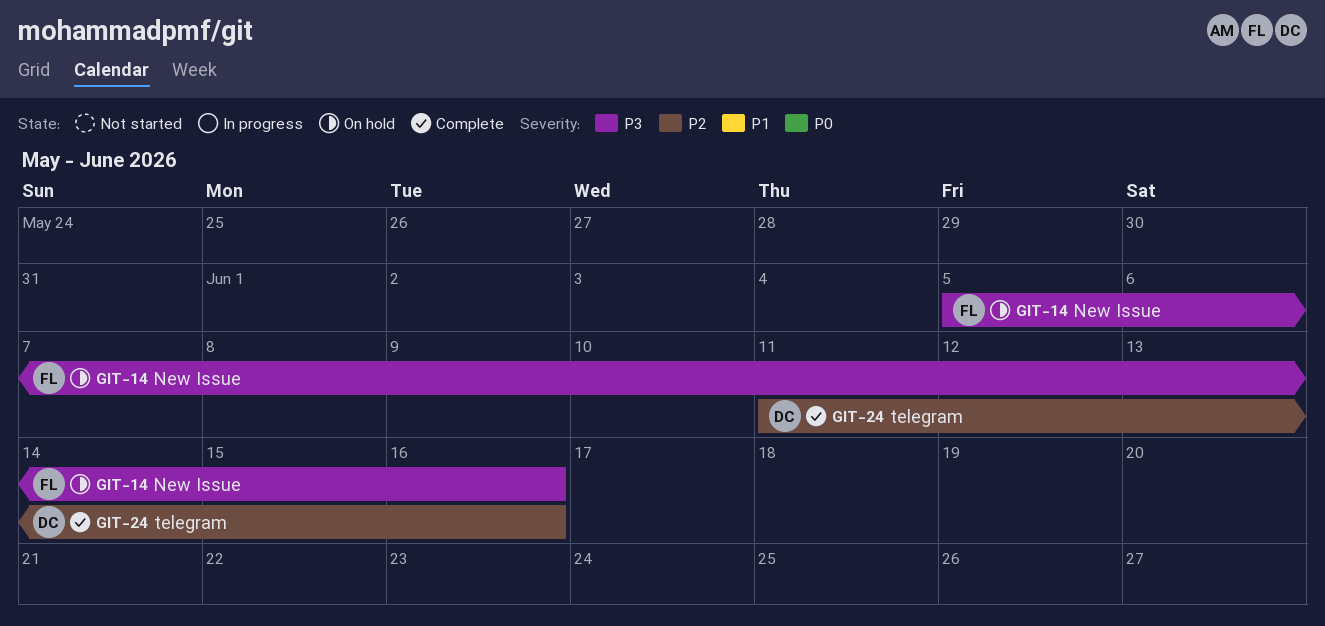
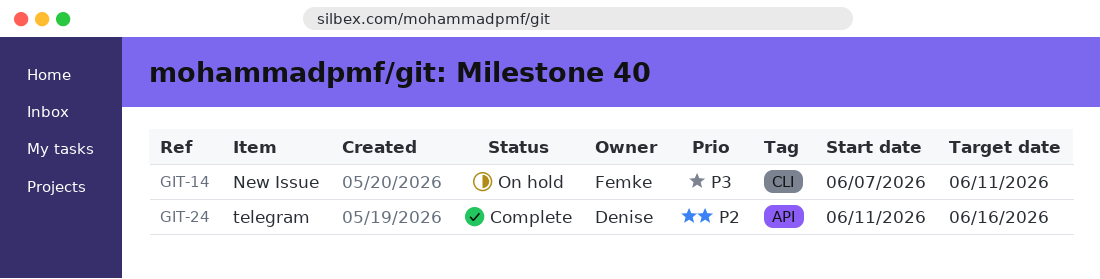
GIT-14, start: Jun 5 -> Jun 7
GIT-14, due: Jun 16 -> Jun 11

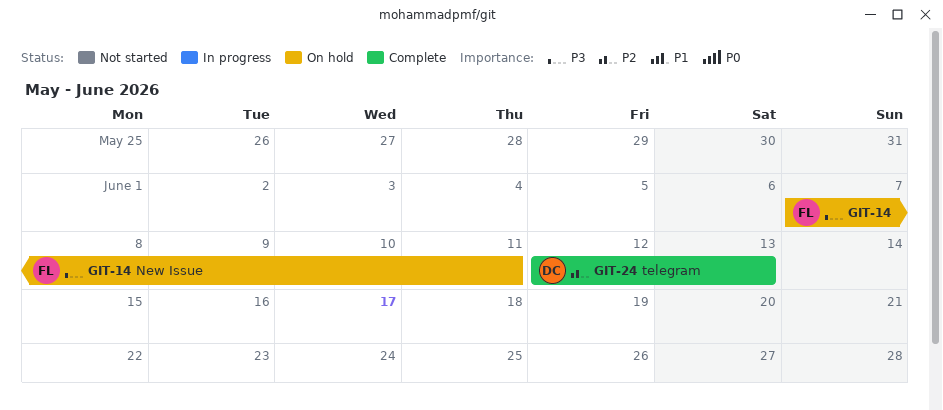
GIT-24, start: Jun 11 -> Jun 12
GIT-24, due: Jun 16 -> Jun 13

